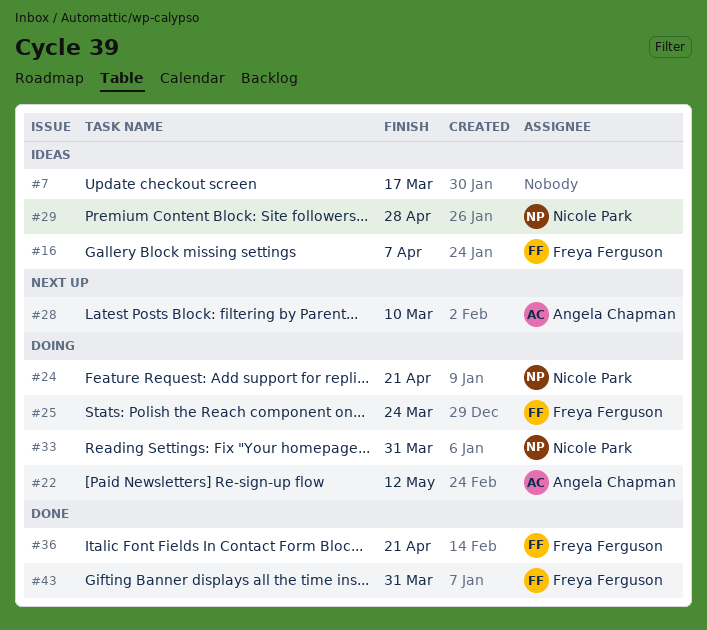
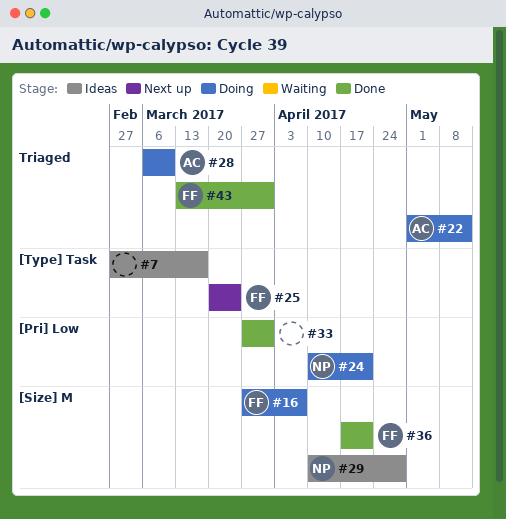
#16, status: Ideas -> Doing
#25, status: Doing -> Next up
#28, status: Next up -> Doing
#33, status: Doing -> Done
#33, owner: Nicole Park -> none

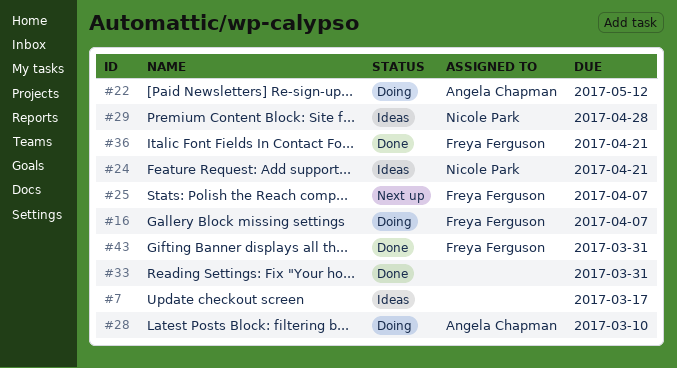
#24, status: Doing -> Ideas
#25, due: Mar 24 -> Apr 7

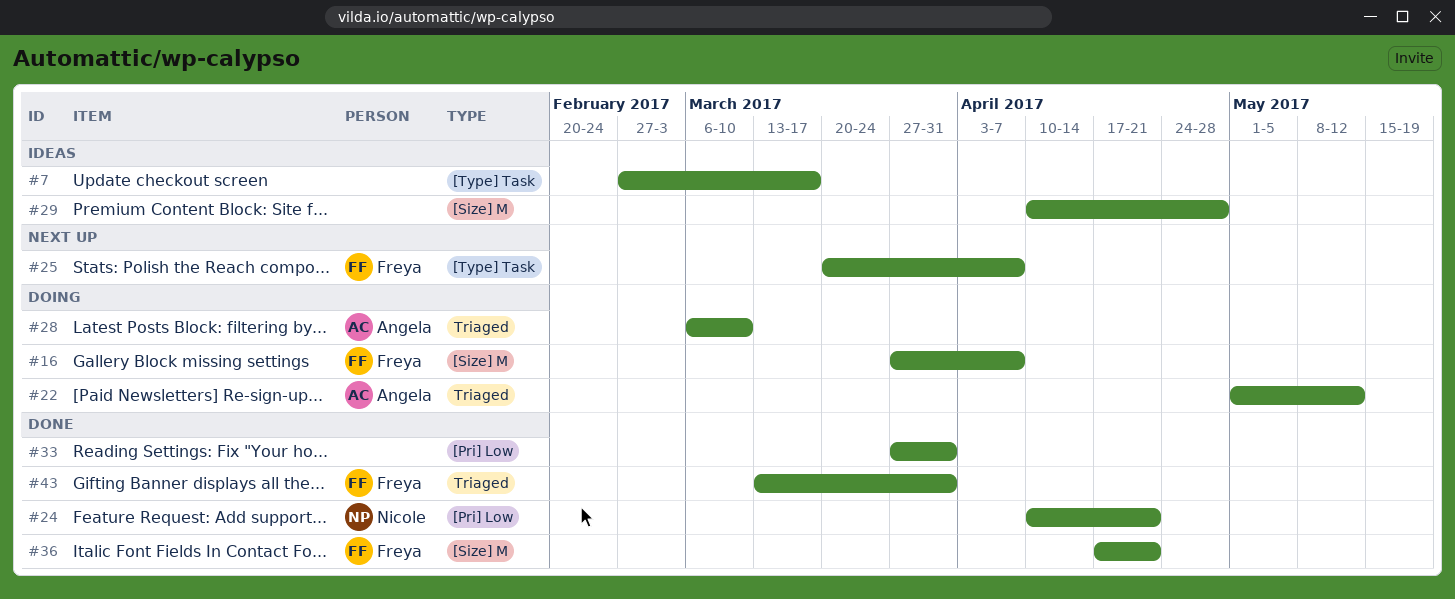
#24, status: Ideas -> Done
#29, owner: Nicole Park -> none

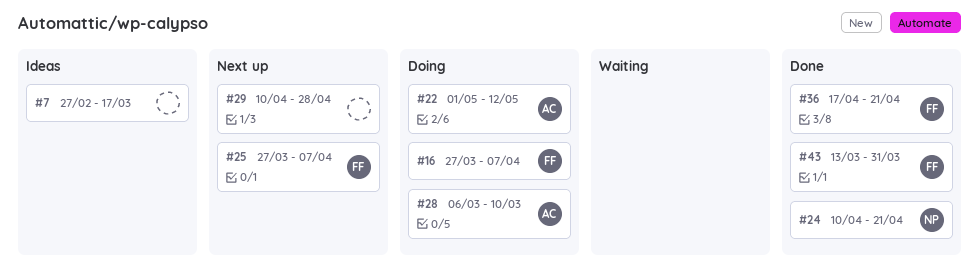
#25, start: Mar 20 -> Mar 27
#29, status: Ideas -> Next up
#33: present -> none

